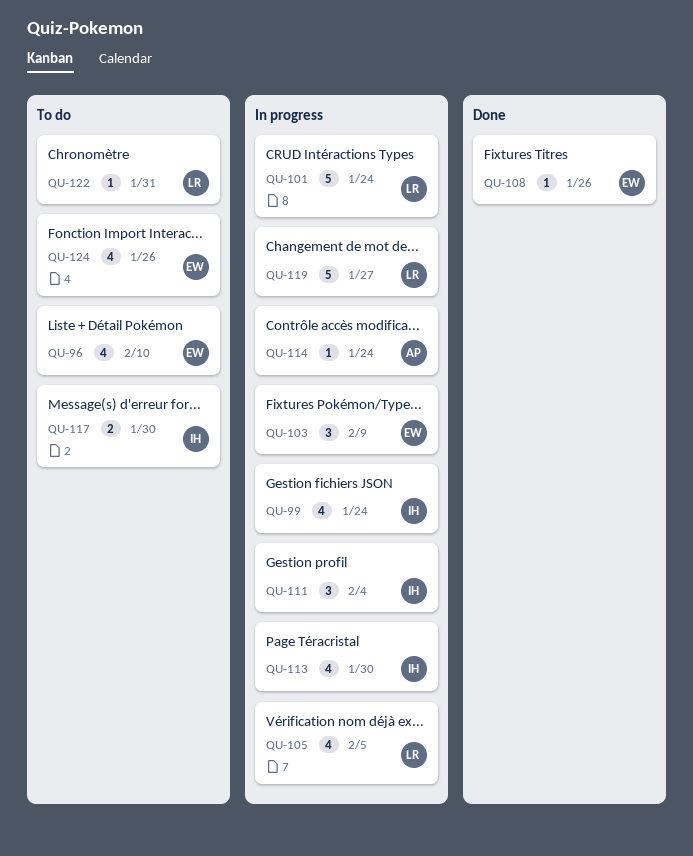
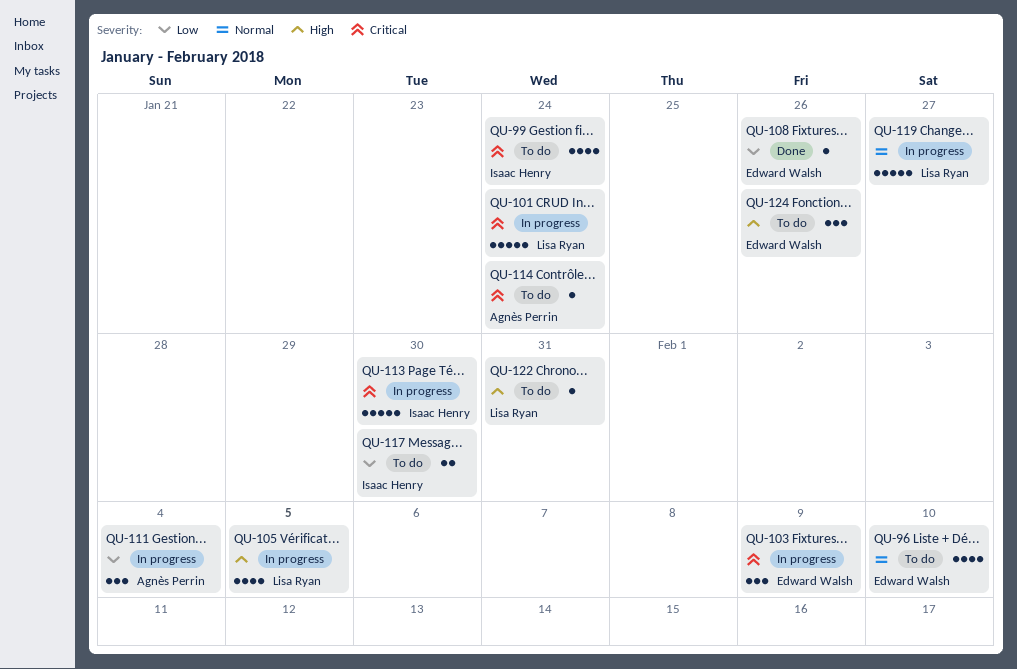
QU-99, status: In progress -> To do
QU-111, owner: Isaac Henry -> Agnès Perrin
QU-113, estimate: 4 -> 5
QU-114, status: In progress -> To do
QU-124, estimate: 4 -> 3

